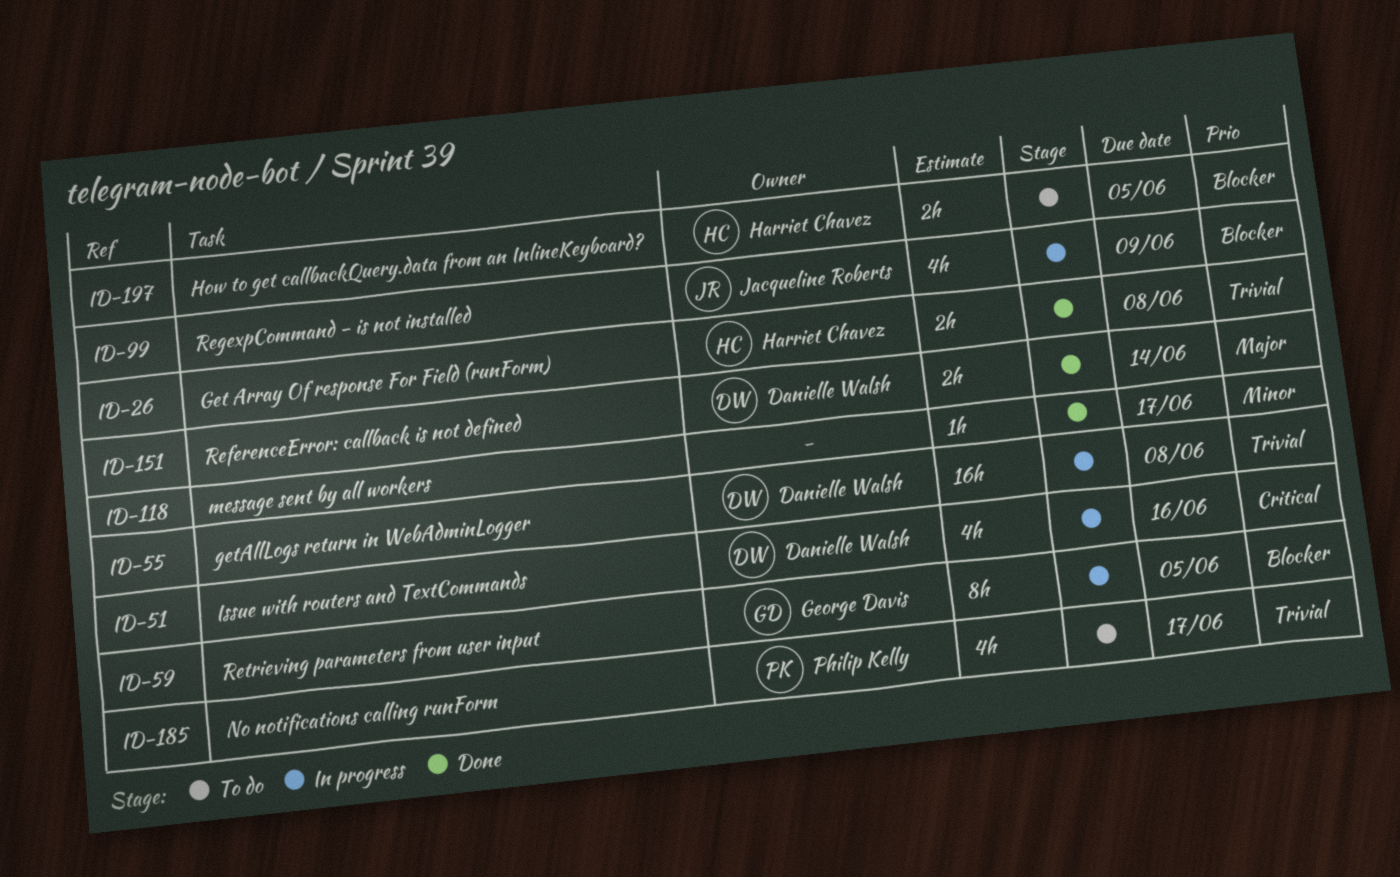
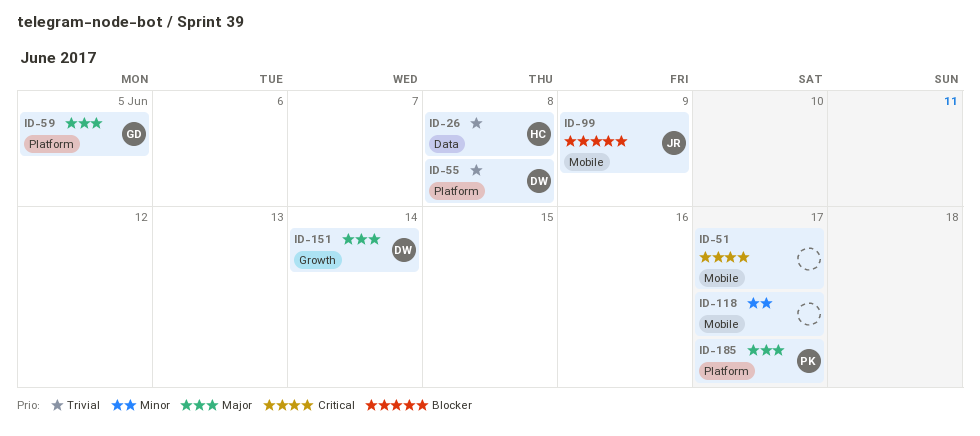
ID-51, owner: Danielle Walsh -> none
ID-51, due: Jun 16 -> Jun 17
ID-59, priority: Blocker -> Major
ID-185, priority: Trivial -> Major
ID-197: present -> none

